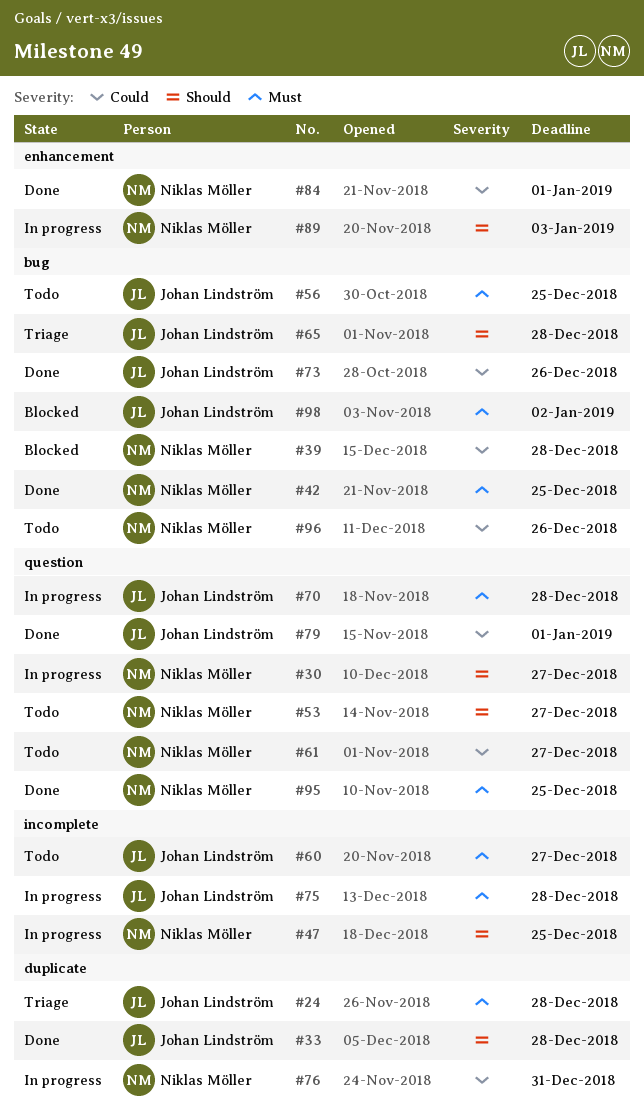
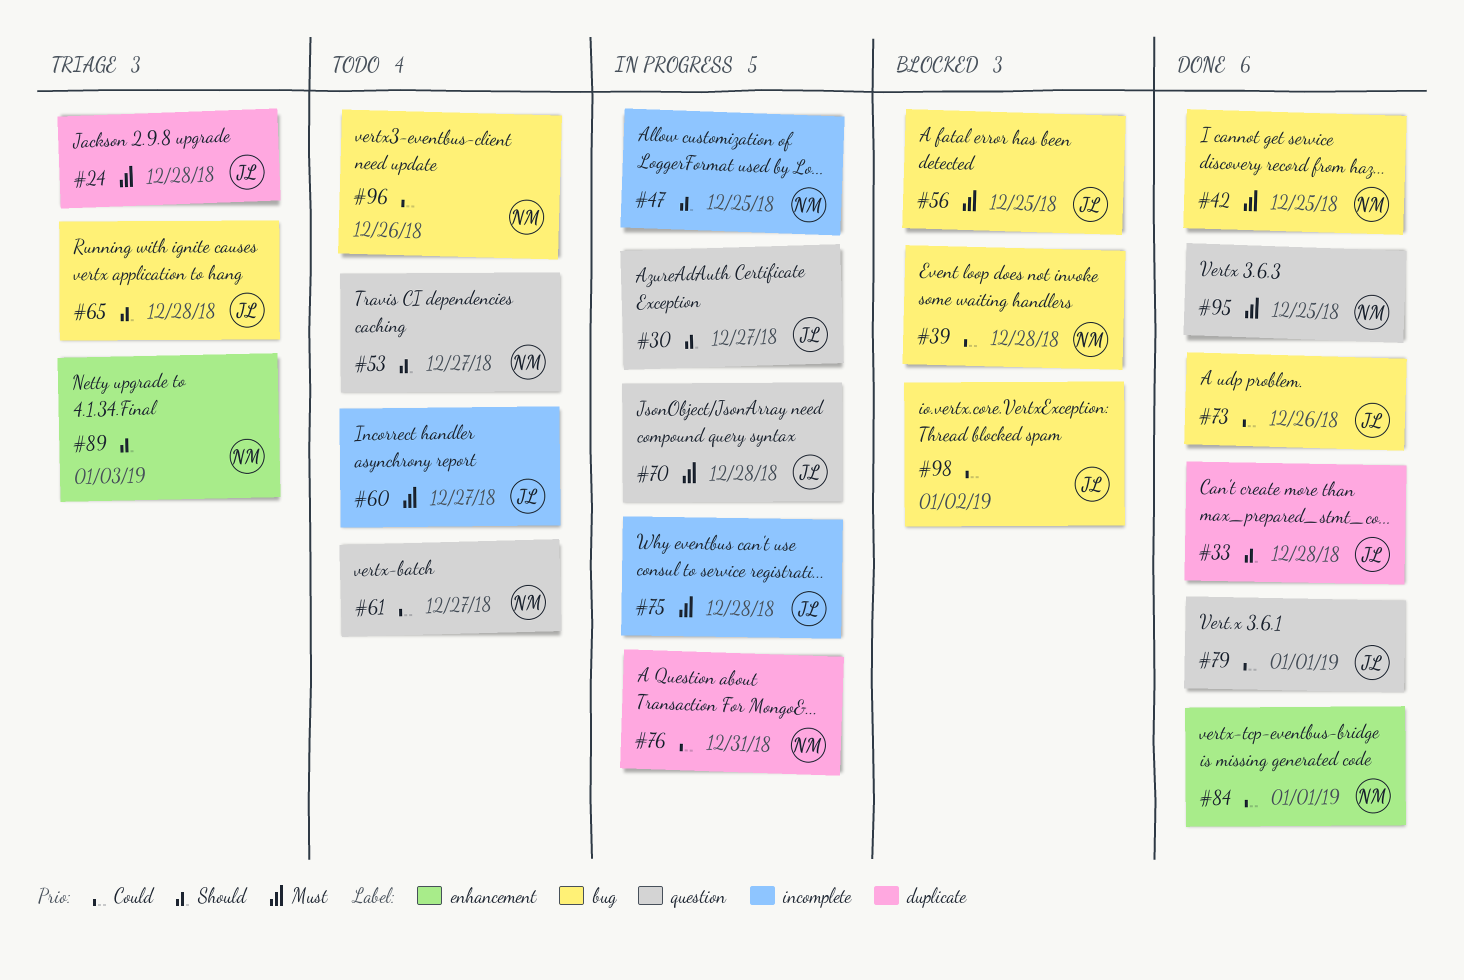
#30, owner: Niklas Möller -> Johan Lindström
#56, status: Todo -> Blocked
#89, status: In progress -> Triage
#98, priority: Must -> Could

